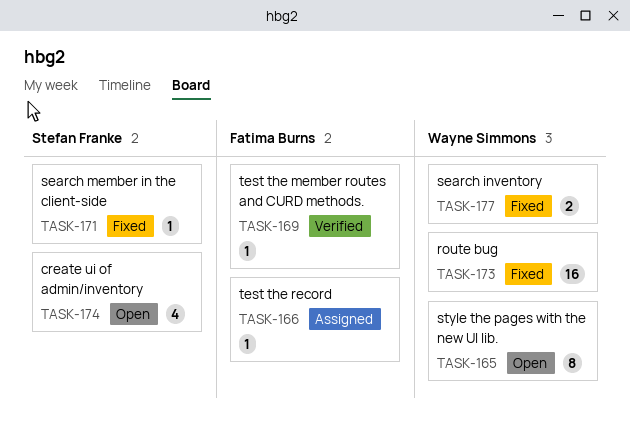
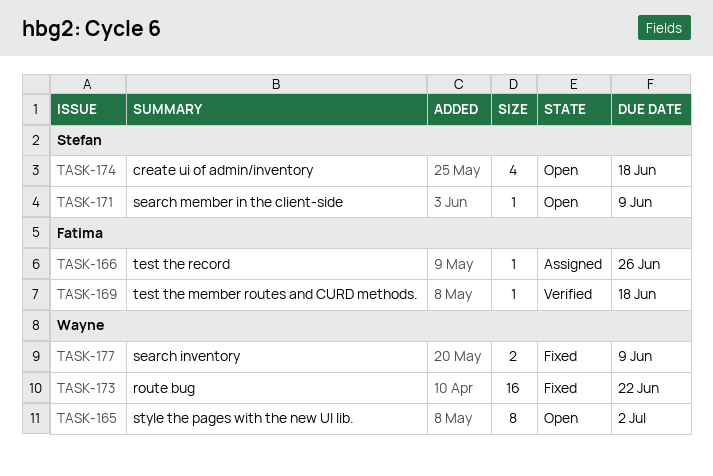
TASK-171, status: Fixed -> Open

